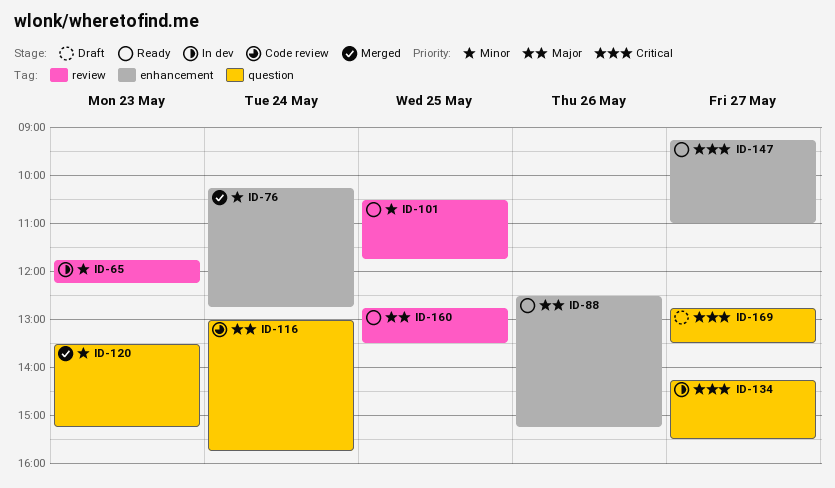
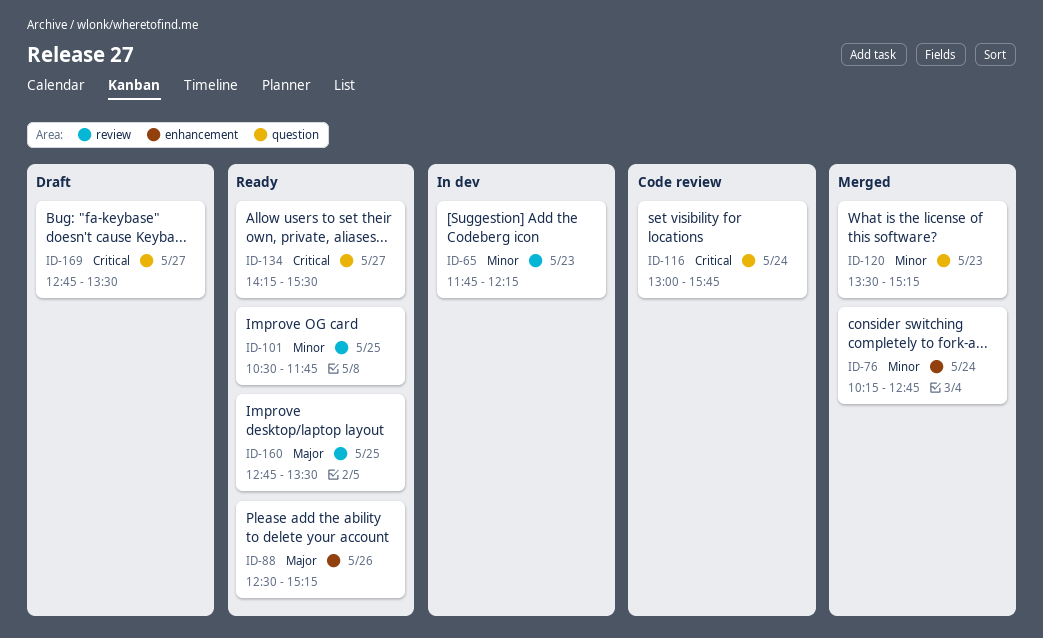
ID-116, priority: Major -> Critical
ID-134, status: In dev -> Ready
ID-147: present -> none

